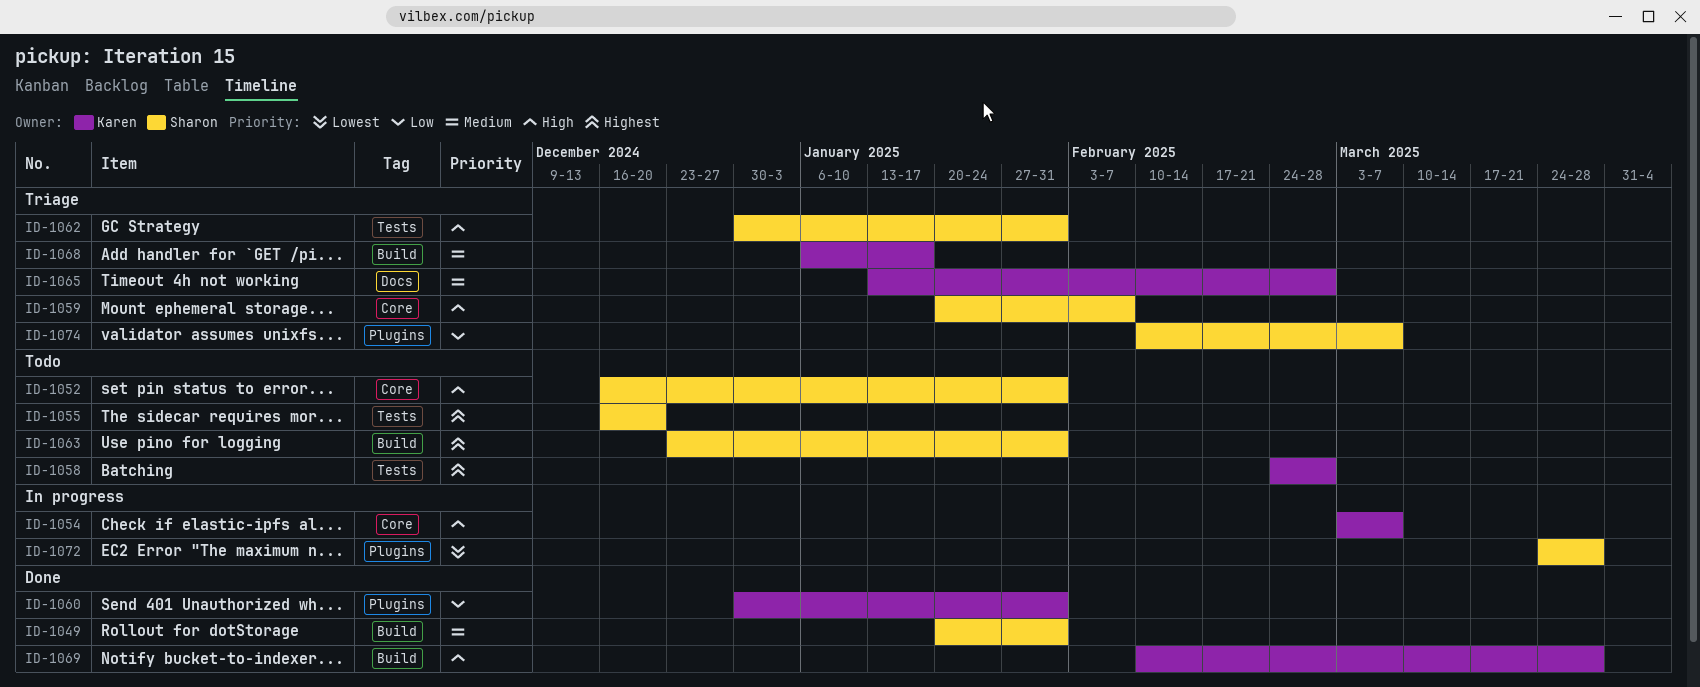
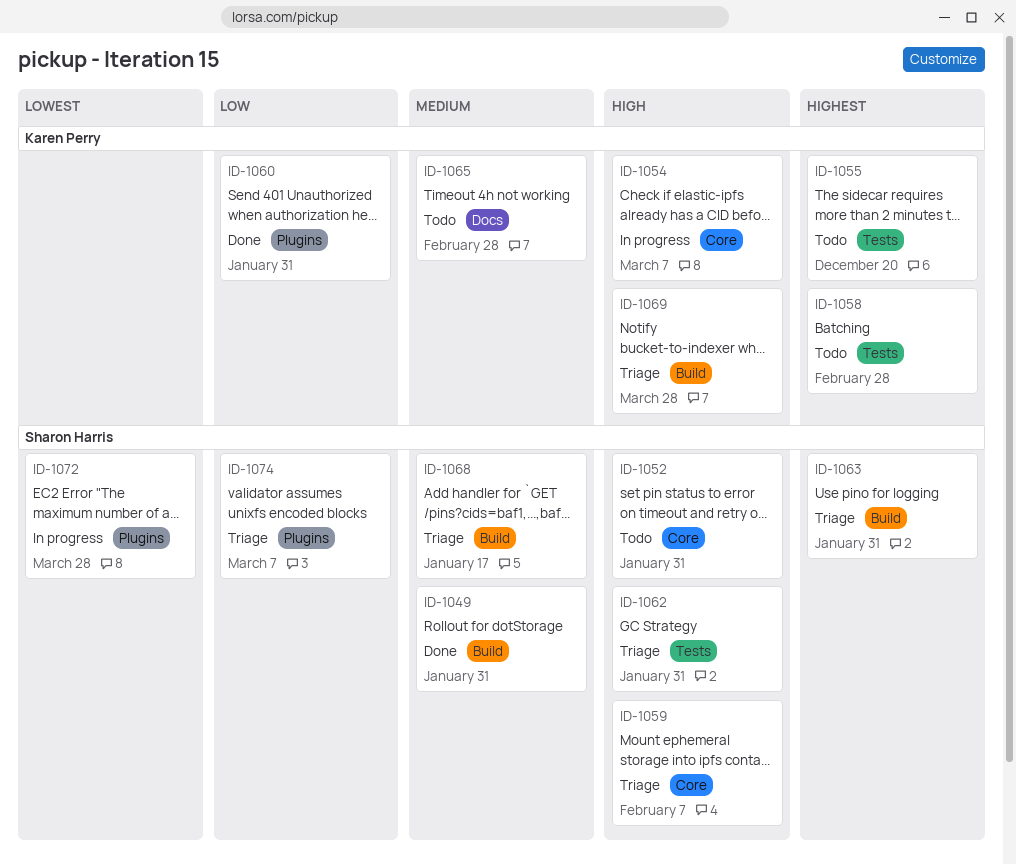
ID-1055, owner: Sharon Harris -> Karen Perry
ID-1063, status: Todo -> Triage
ID-1065, status: Triage -> Todo
ID-1068, owner: Karen Perry -> Sharon Harris
ID-1069, status: Done -> Triage

